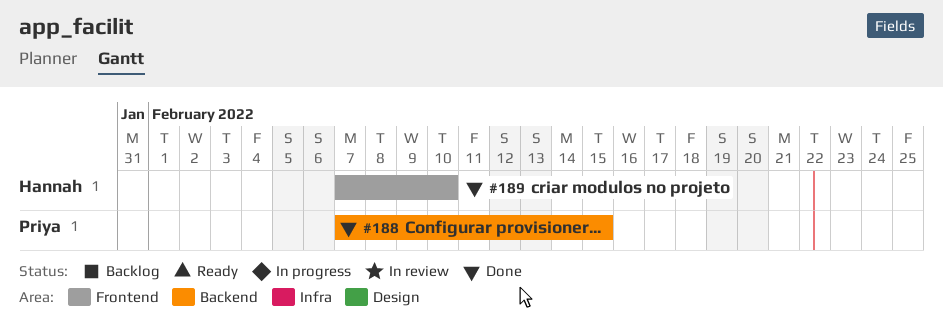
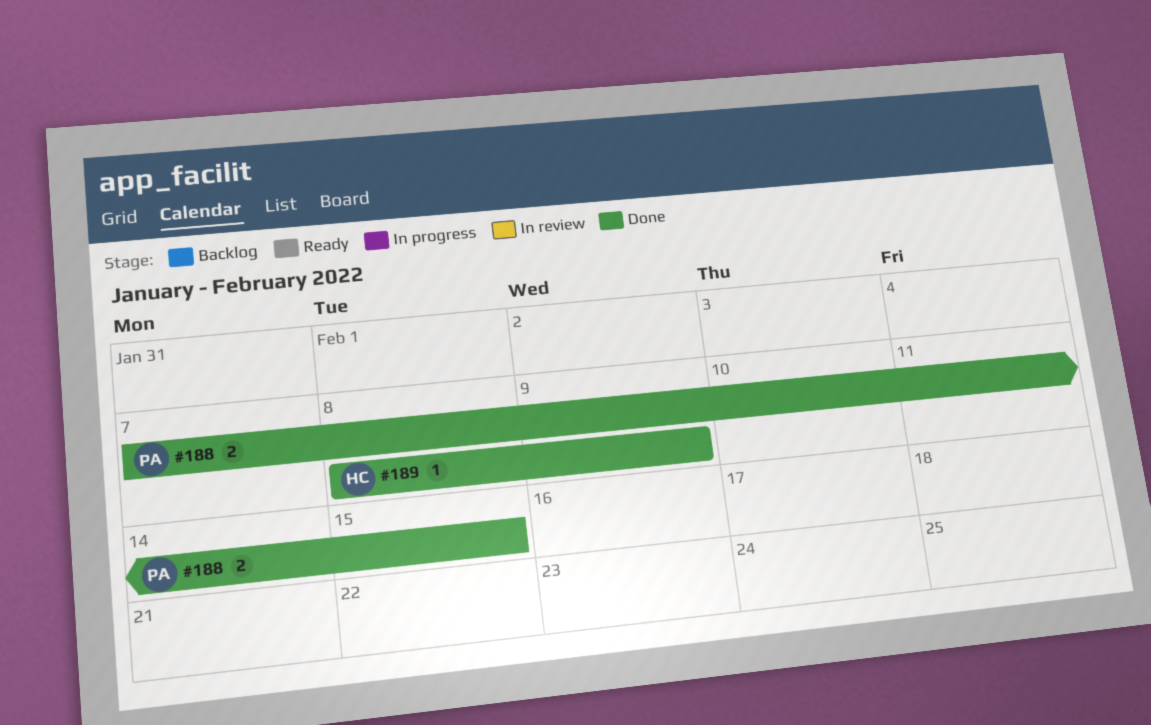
#189, start: Feb 7 -> Feb 8
#189, due: Feb 10 -> Feb 9

